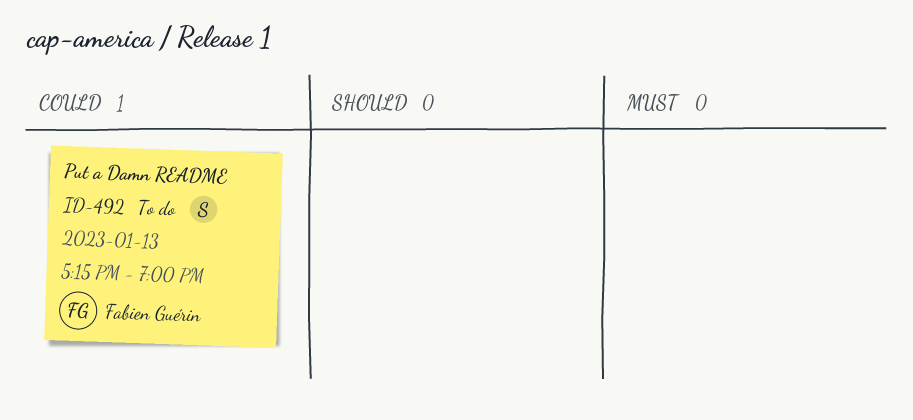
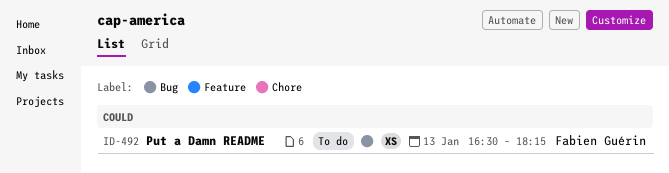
ID-492, estimate: S -> XS
ID-492, begins: 17:15 -> 16:30
ID-492, ends: 19:00 -> 18:15

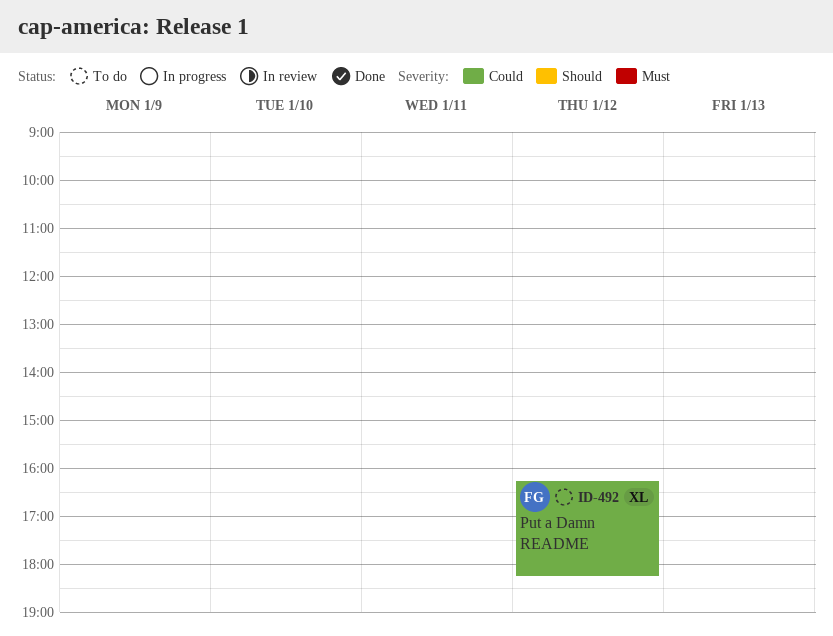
ID-492, estimate: XS -> XL
ID-492, day: Jan 13 -> Jan 12
ID-492, begins: 16:30 -> 16:15

